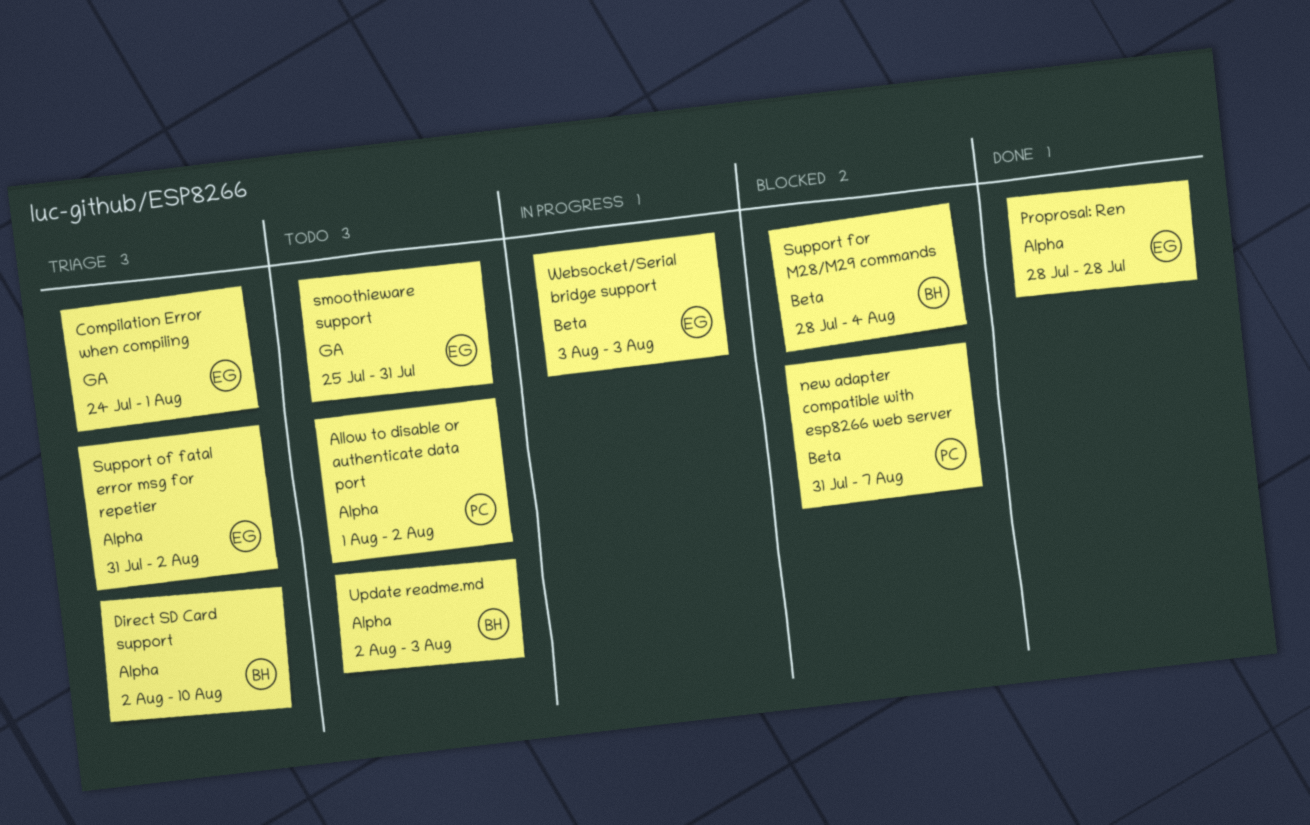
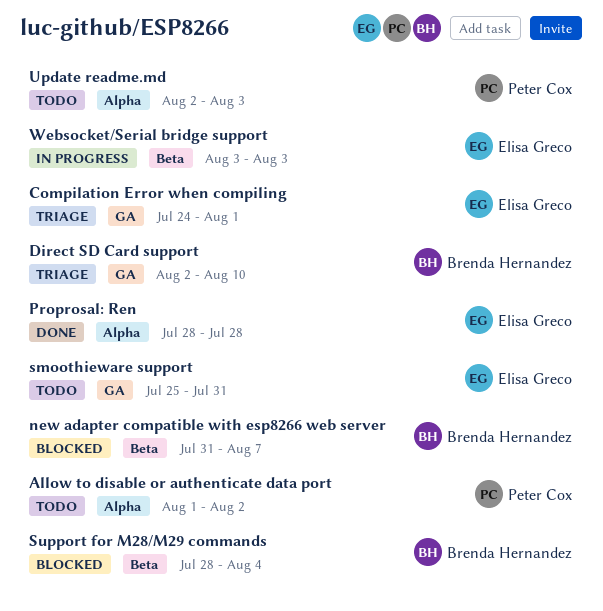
Direct SD Card support, label: Alpha -> GA
new adapter compatible with esp8266 web server, owner: Peter Cox -> Brenda Hernandez
Support of fatal error msg for repetier: present -> none
Update readme.md, owner: Brenda Hernandez -> Peter Cox

